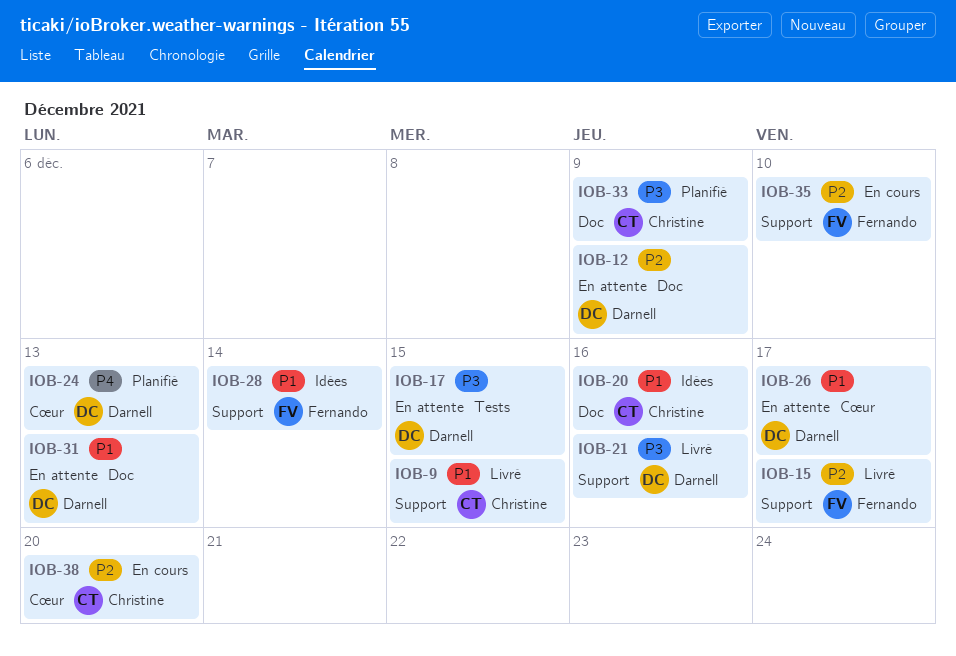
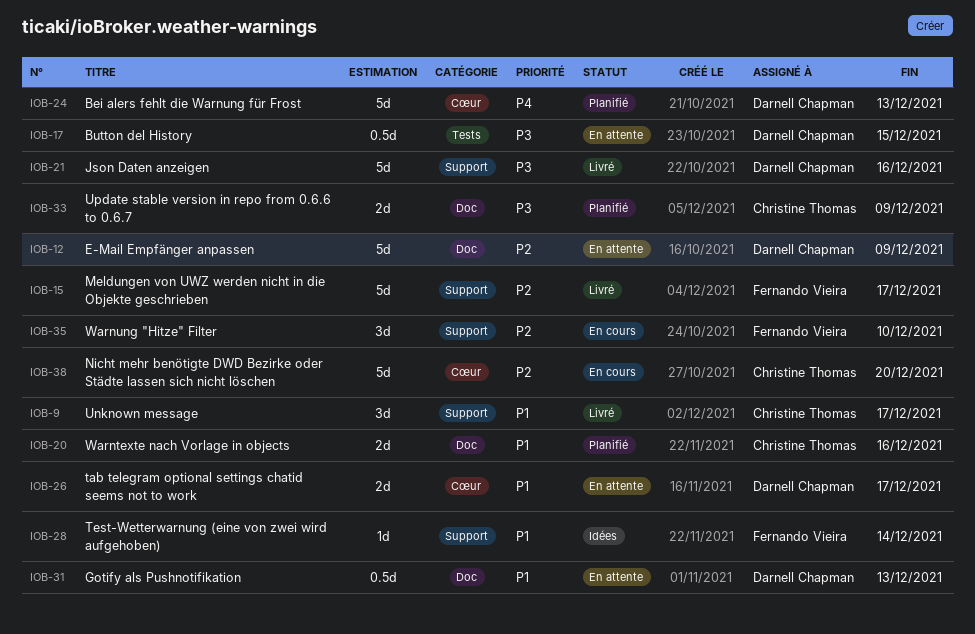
IOB-9, due: Dec 15 -> Dec 17
IOB-20, status: Idées -> Planifié

